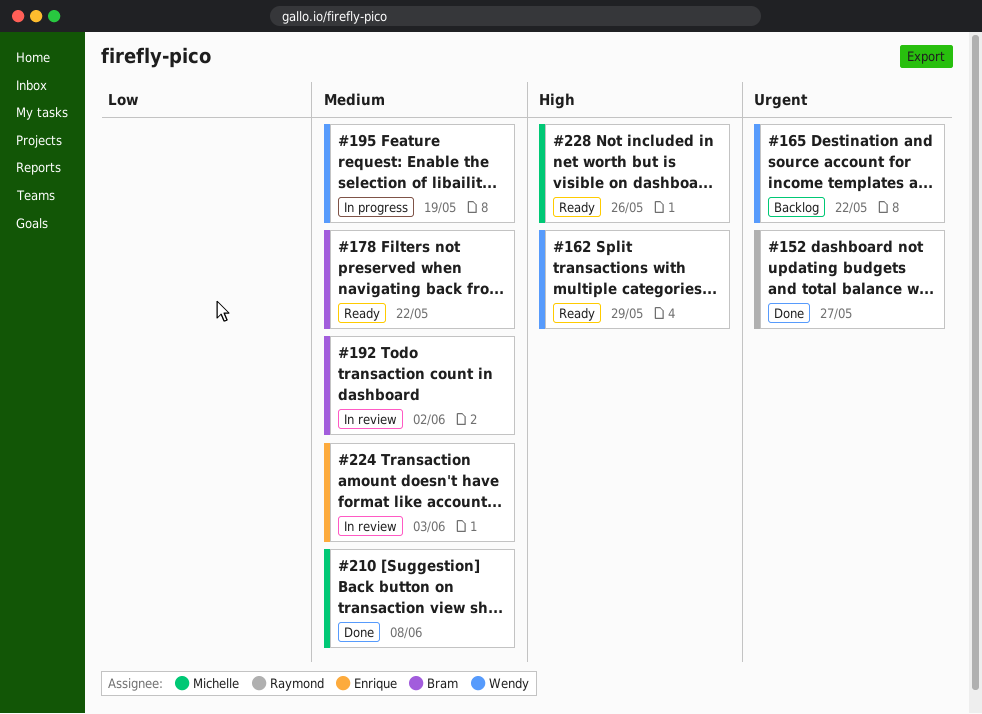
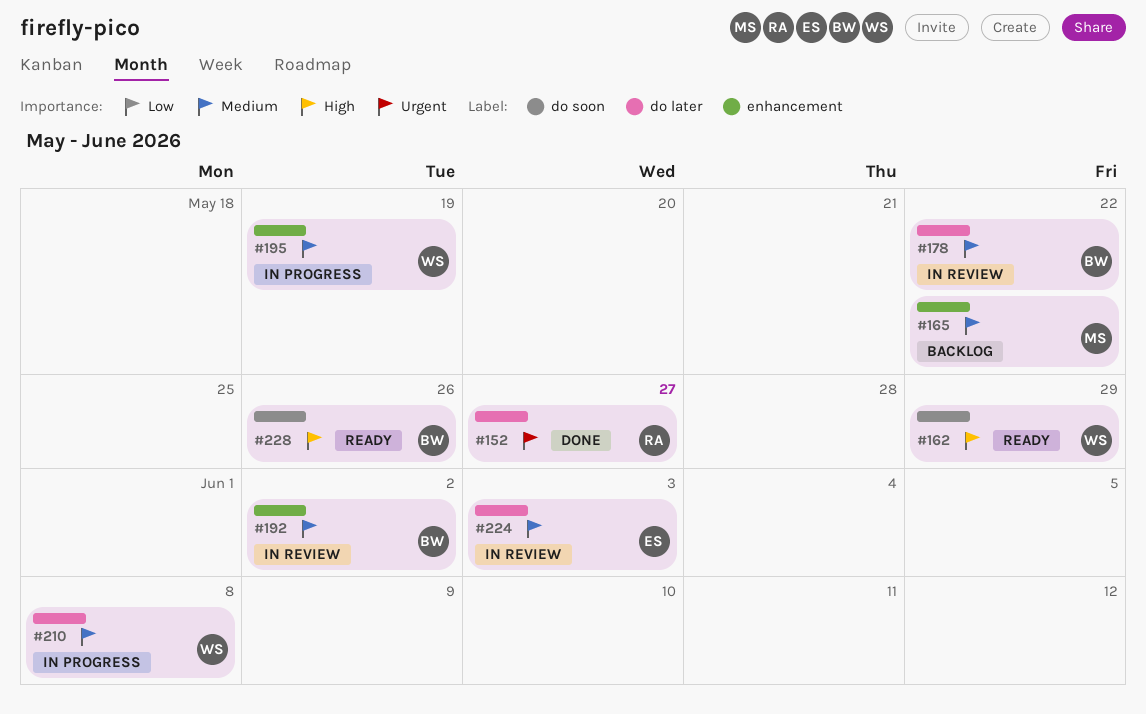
#165, owner: Wendy -> Michelle
#165, priority: Urgent -> Medium
#178, status: Ready -> In review
#210, status: Done -> In progress
#210, owner: Michelle -> Wendy
#228, owner: Michelle -> Bram

